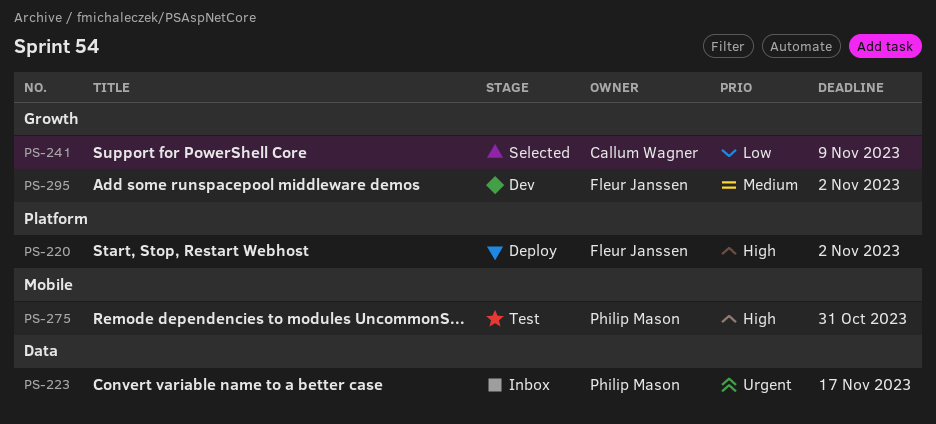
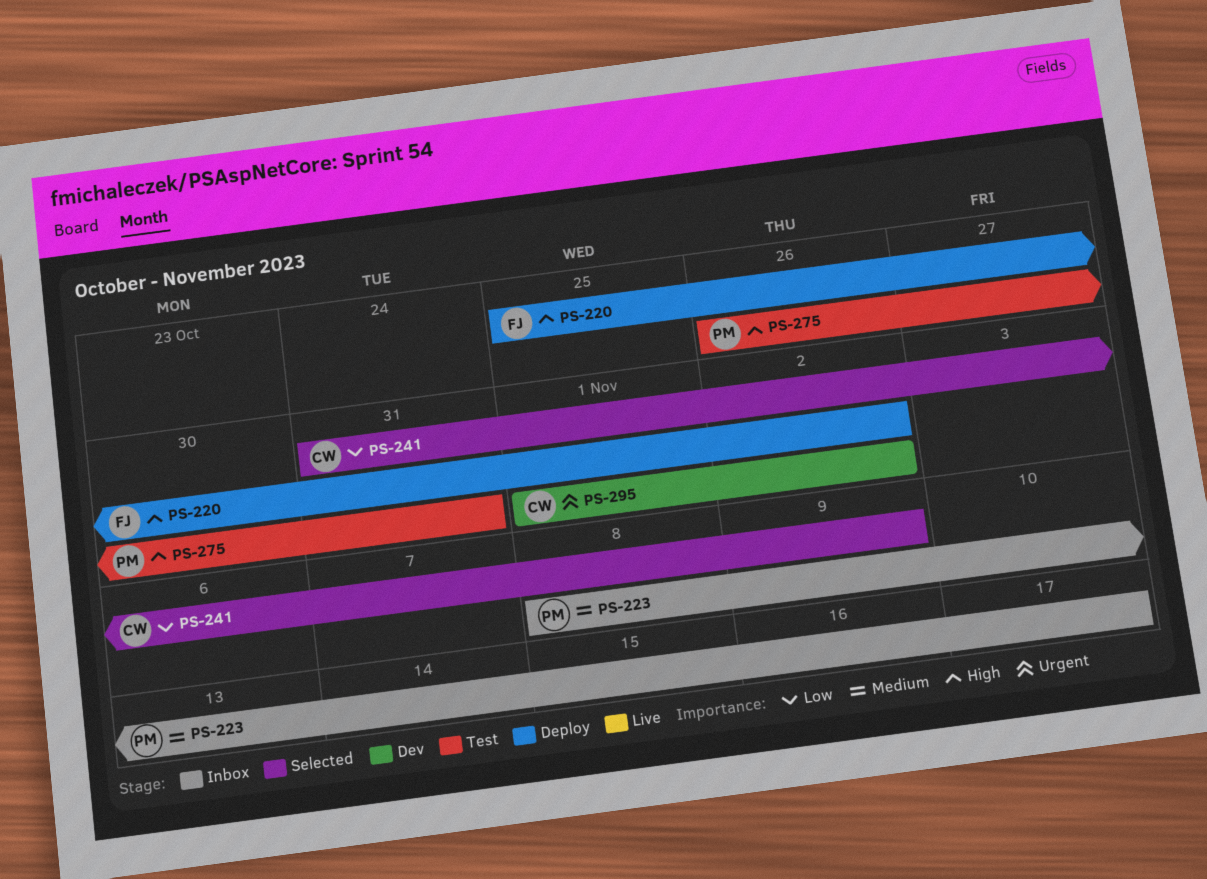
PS-223, priority: Urgent -> Medium
PS-295, owner: Fleur Janssen -> Callum Wagner
PS-295, priority: Medium -> Urgent

